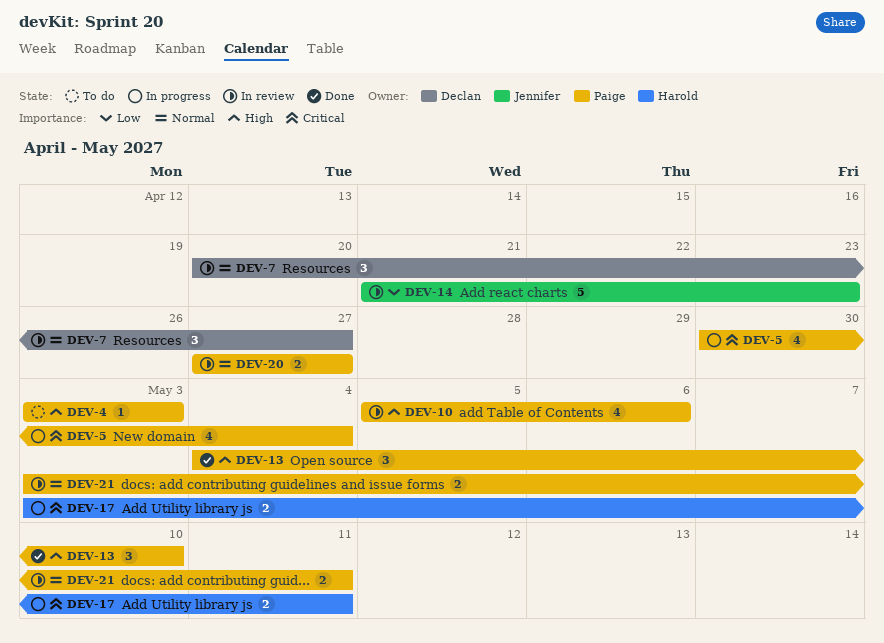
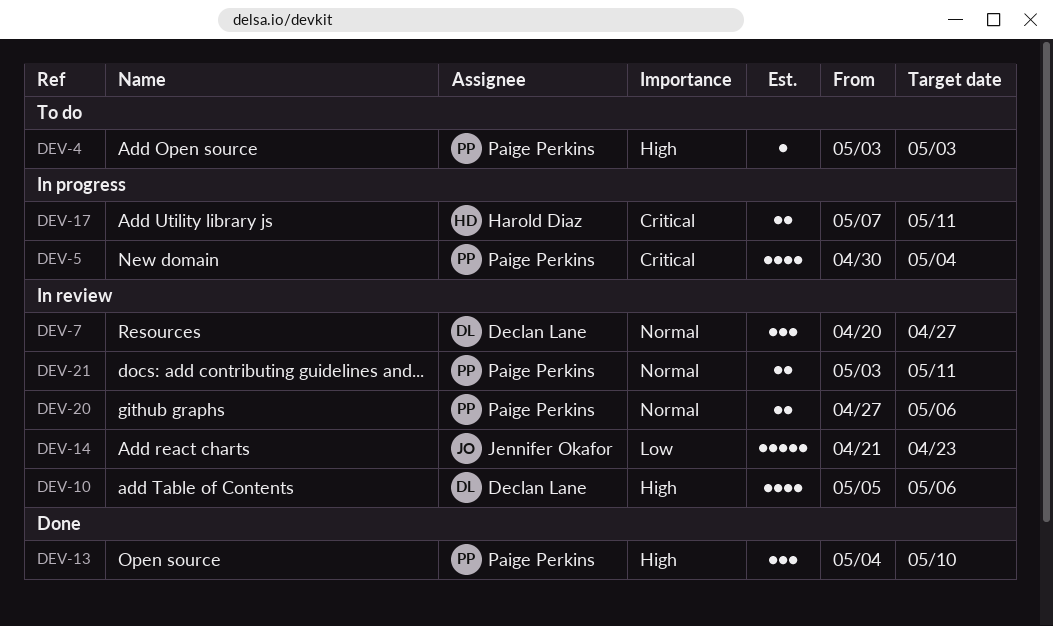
DEV-10, owner: Paige Perkins -> Declan Lane
DEV-17, start: May 3 -> May 7
DEV-20, due: Apr 27 -> May 6

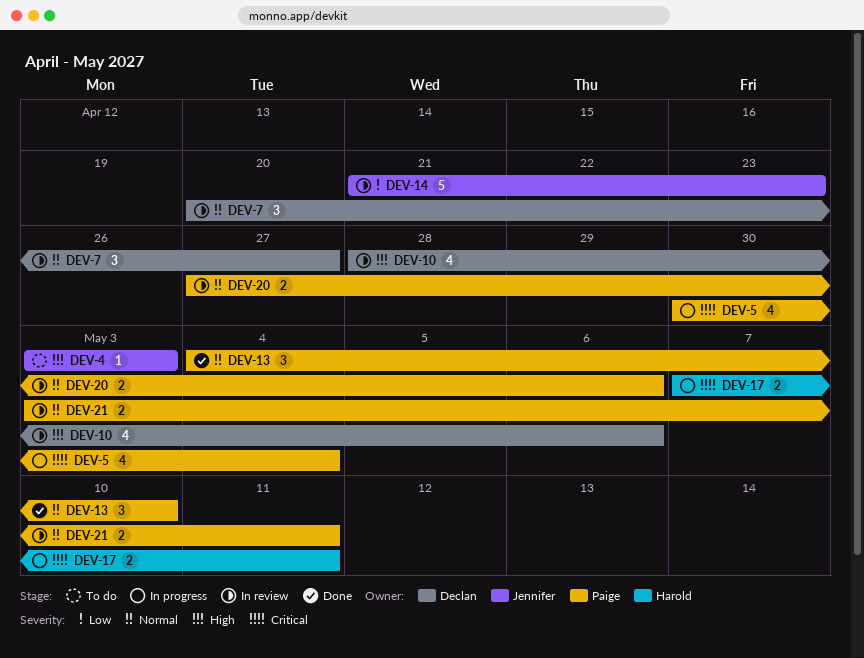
DEV-4, owner: Paige Perkins -> Jennifer Okafor
DEV-10, start: May 5 -> Apr 28
DEV-13, priority: High -> Normal

